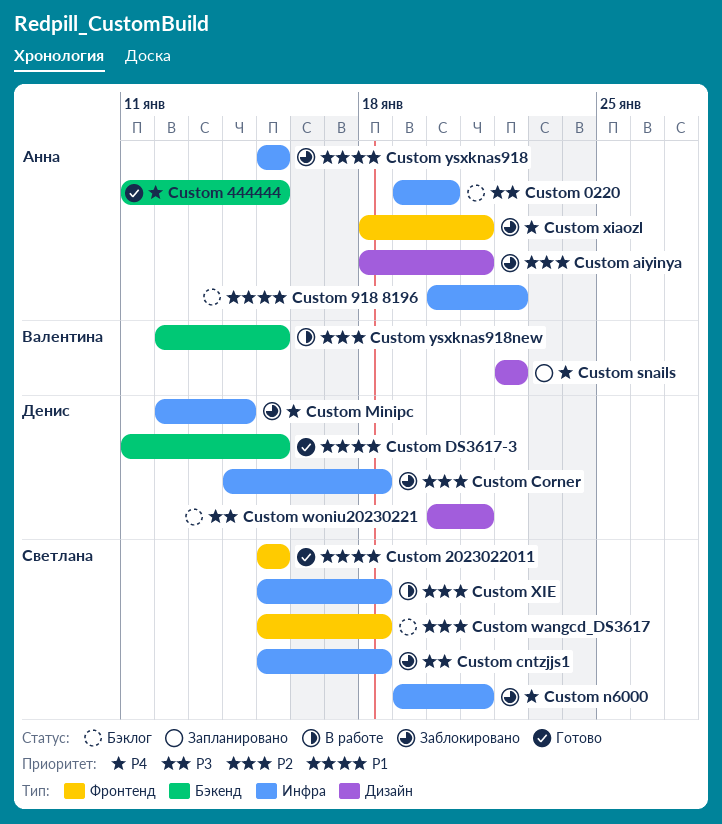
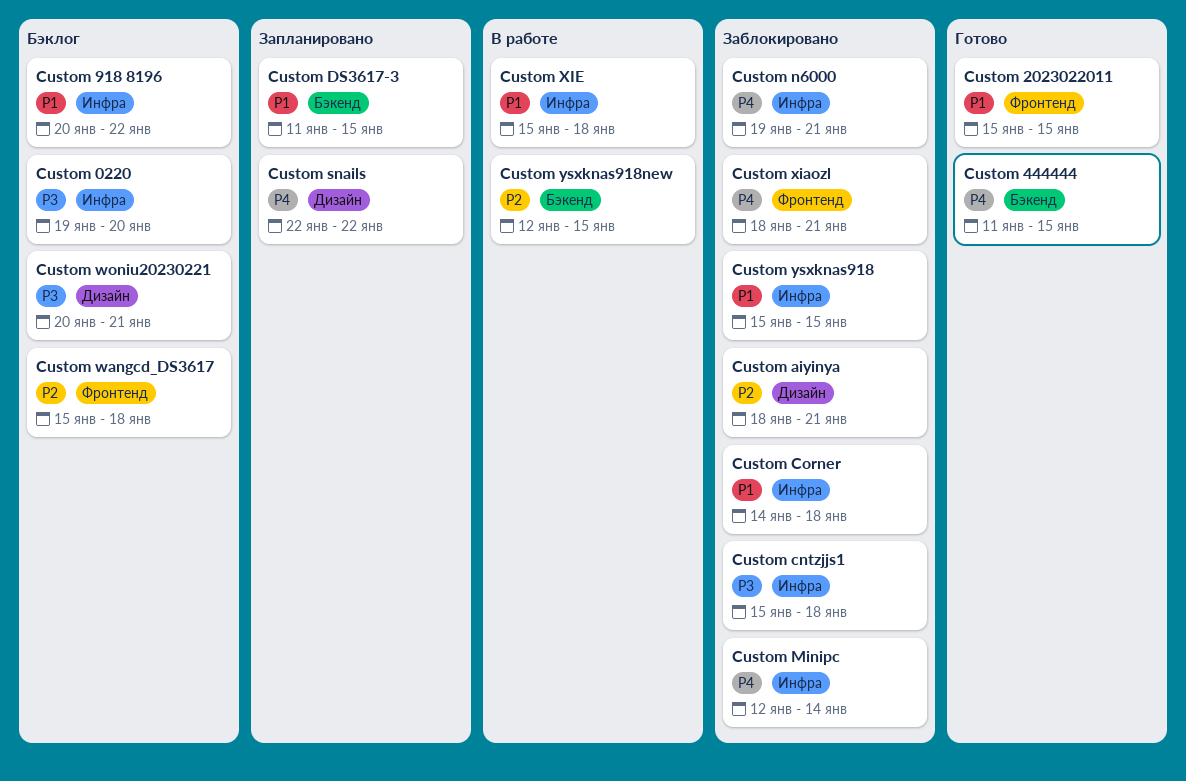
Custom Corner, priority: P2 -> P1
Custom DS3617-3, status: Готово -> Запланировано
Custom XIE, priority: P2 -> P1

